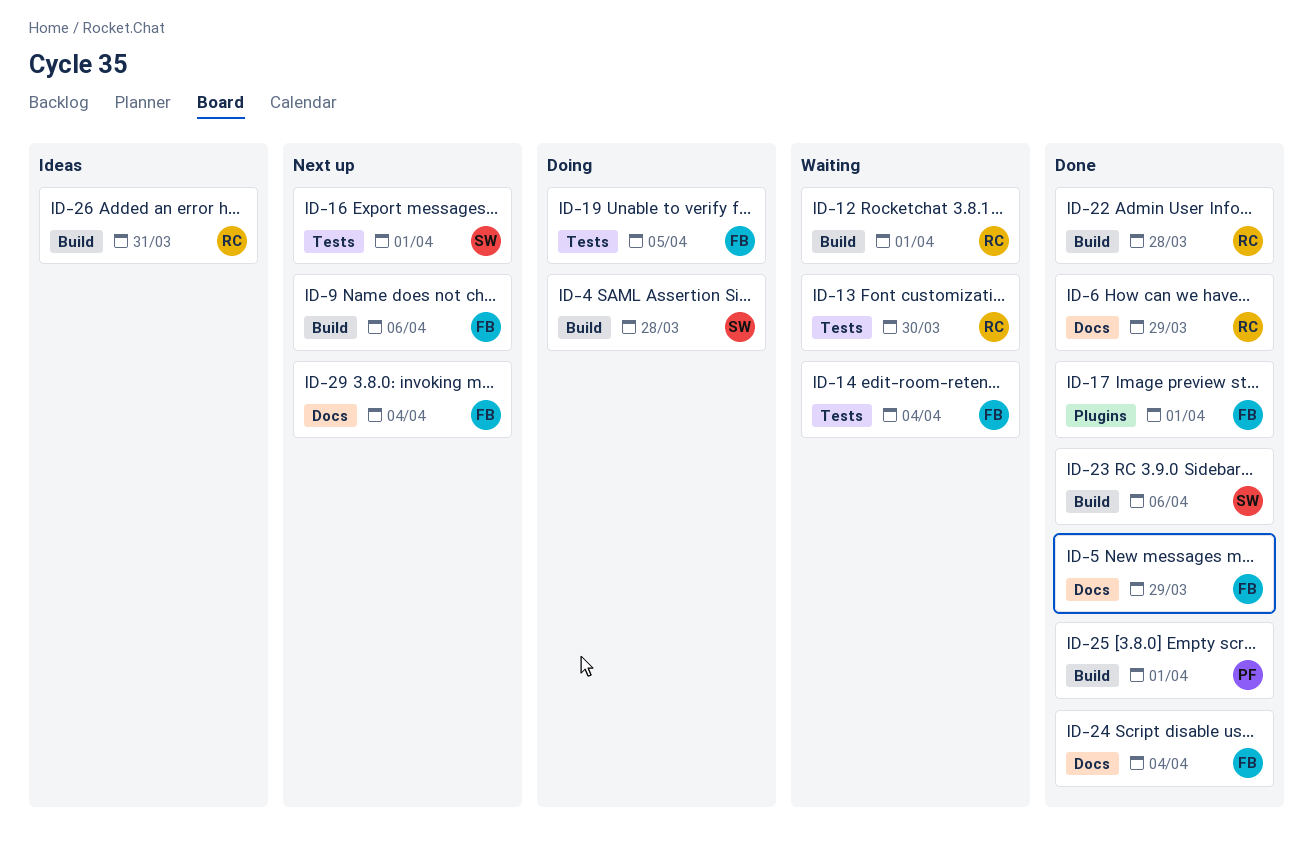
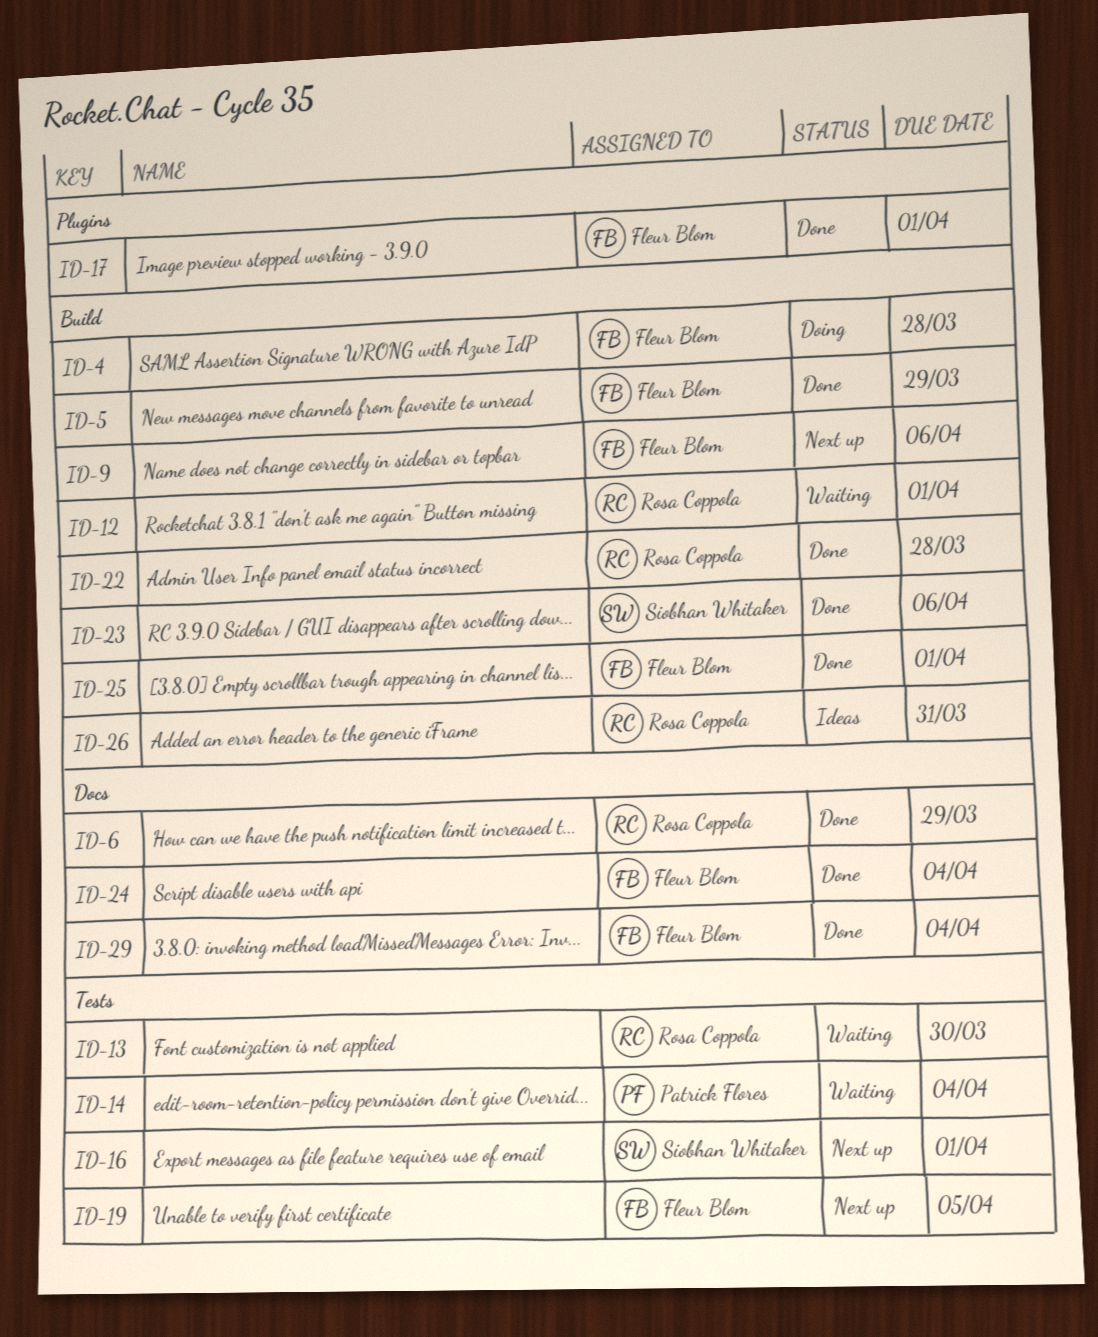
ID-4, owner: Siobhan Whitaker -> Fleur Blom
ID-5, label: Docs -> Build
ID-14, owner: Fleur Blom -> Patrick Flores
ID-19, status: Doing -> Next up
ID-25, owner: Patrick Flores -> Fleur Blom
ID-29, status: Next up -> Done

